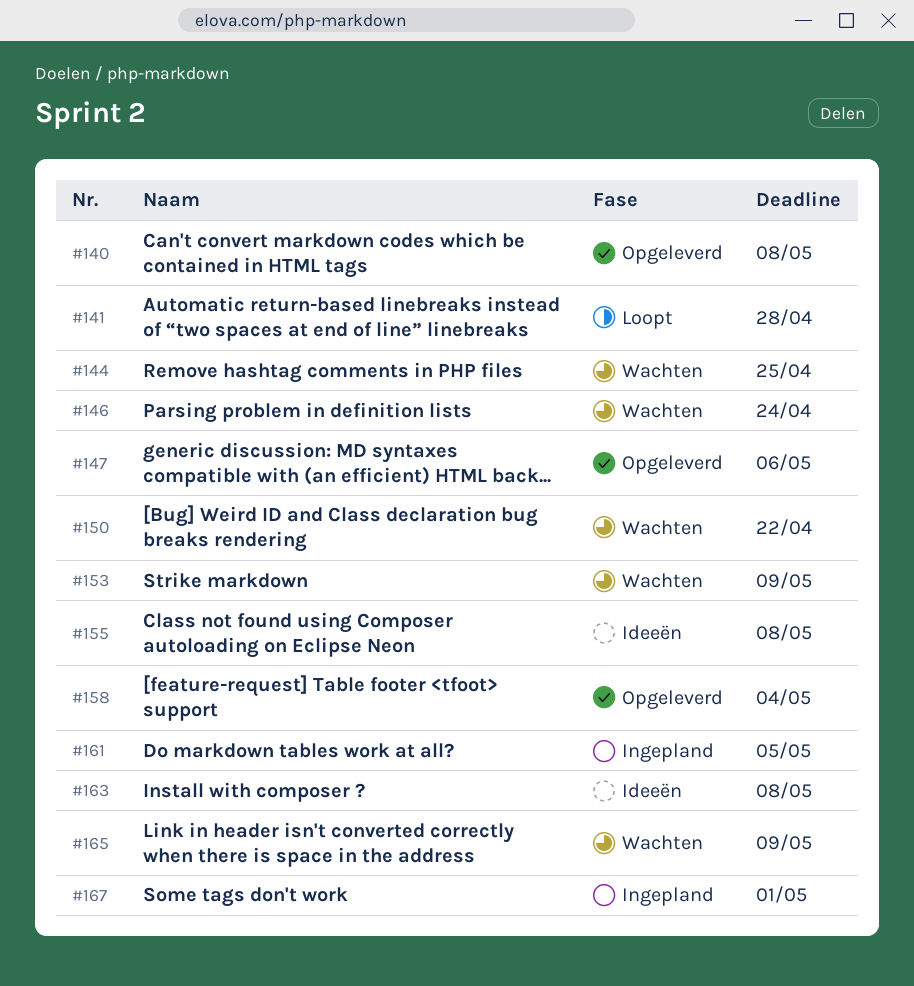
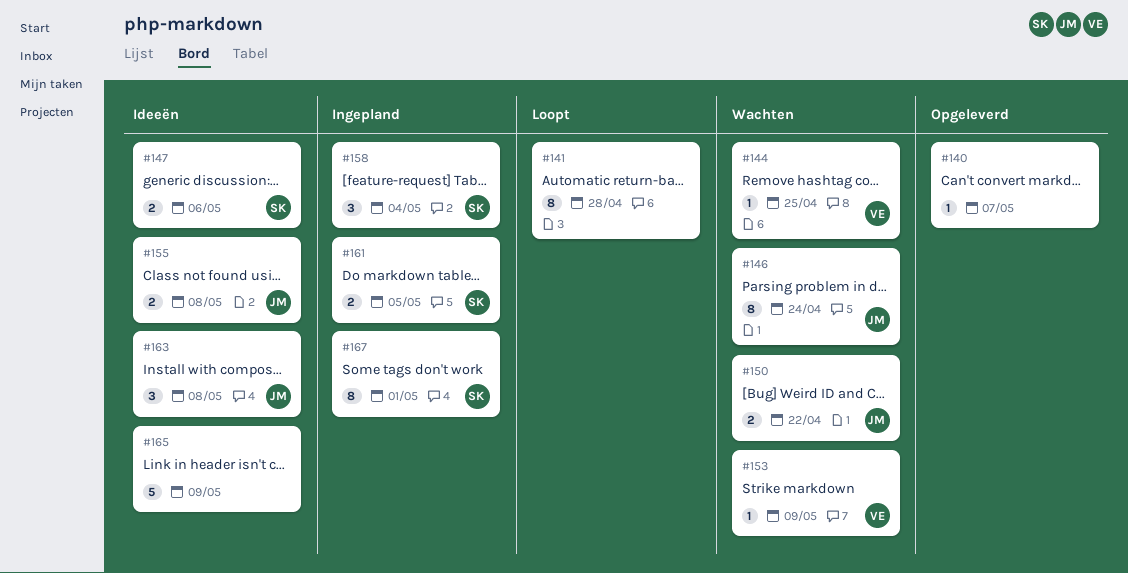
#140, due: May 8 -> May 7
#147, status: Opgeleverd -> Ideeën
#158, status: Opgeleverd -> Ingepland
#165, status: Wachten -> Ideeën

